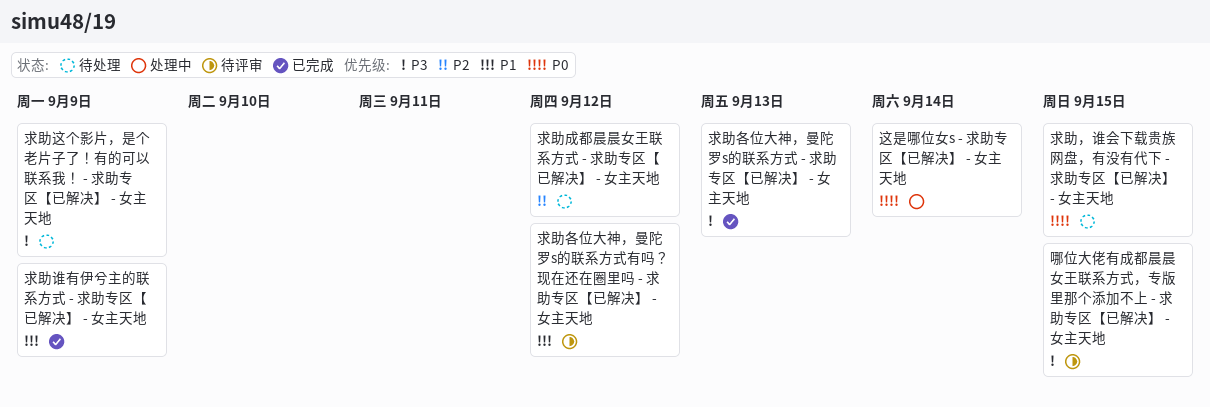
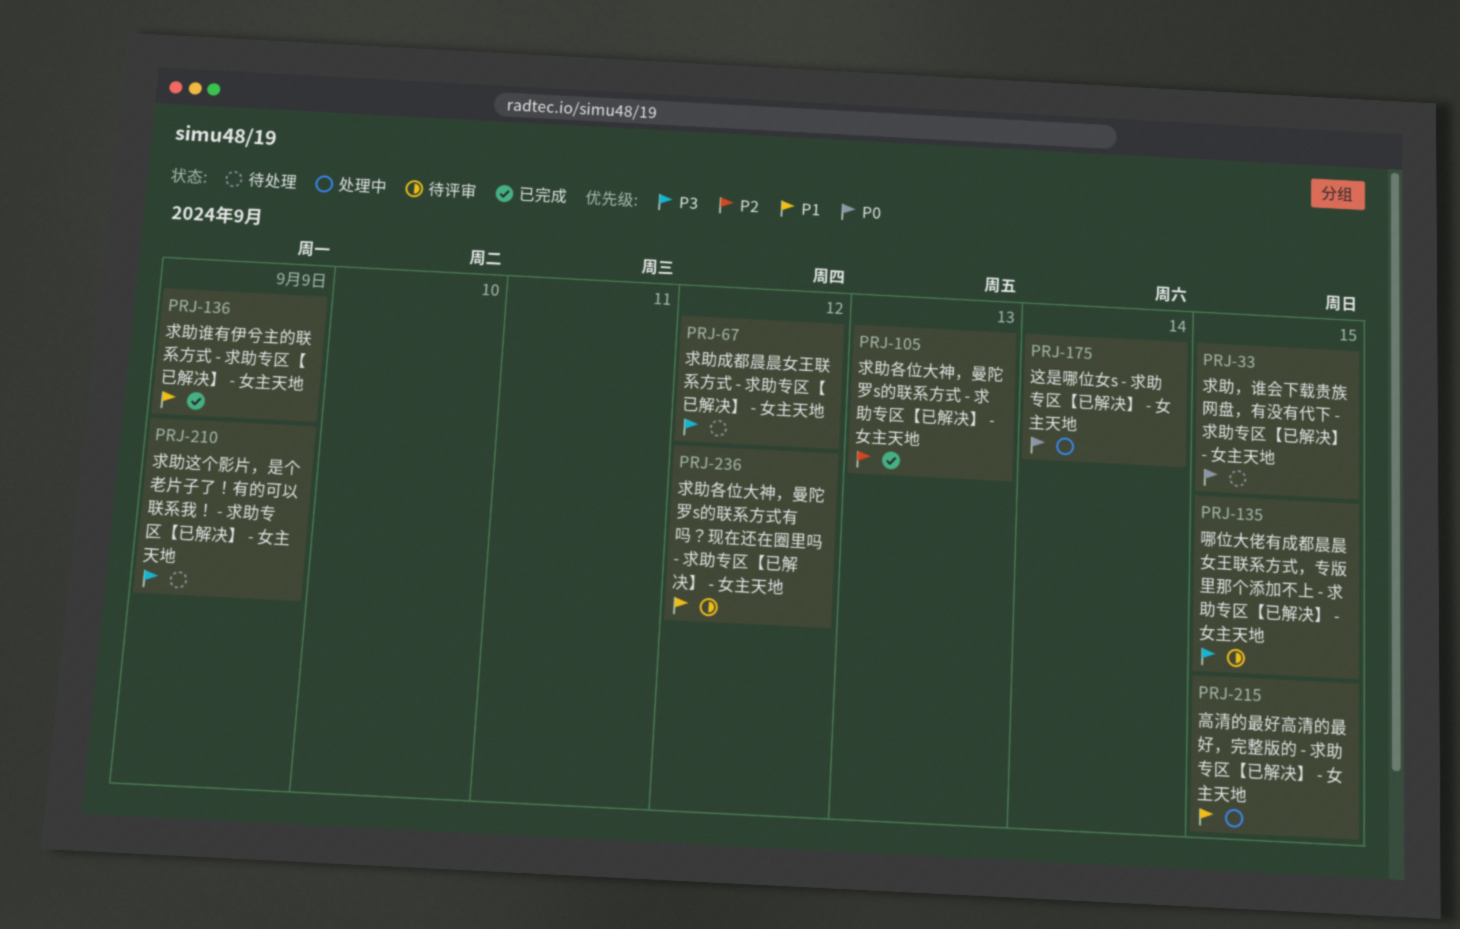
求助各位大神，曼陀罗s的联系方式 - 求助专区【已解决】 - 女主天地, priority: P3 -> P2
求助成都晨晨女王联系方式 - 求助专区【已解决】 - 女主天地, priority: P2 -> P3
高清的最好高清的最好，完整版的 - 求助专区【已解决】 - 女主天地: none -> present

